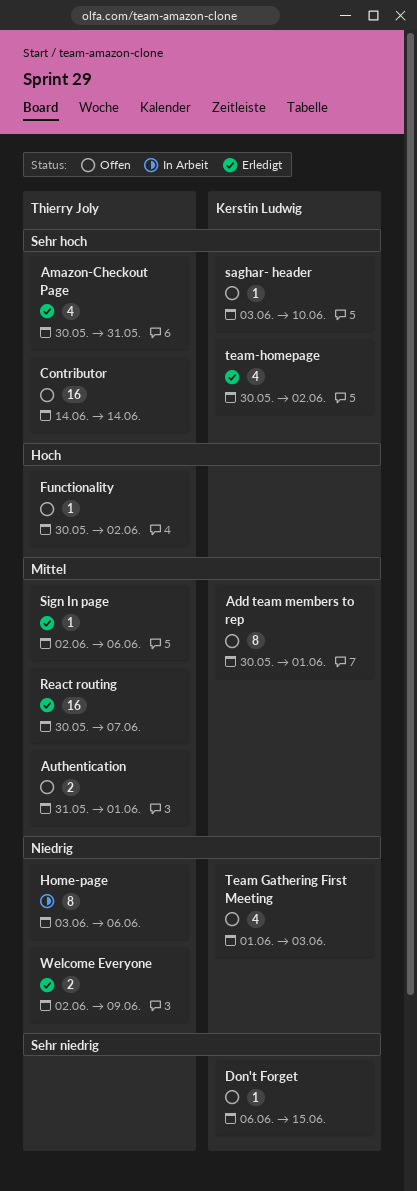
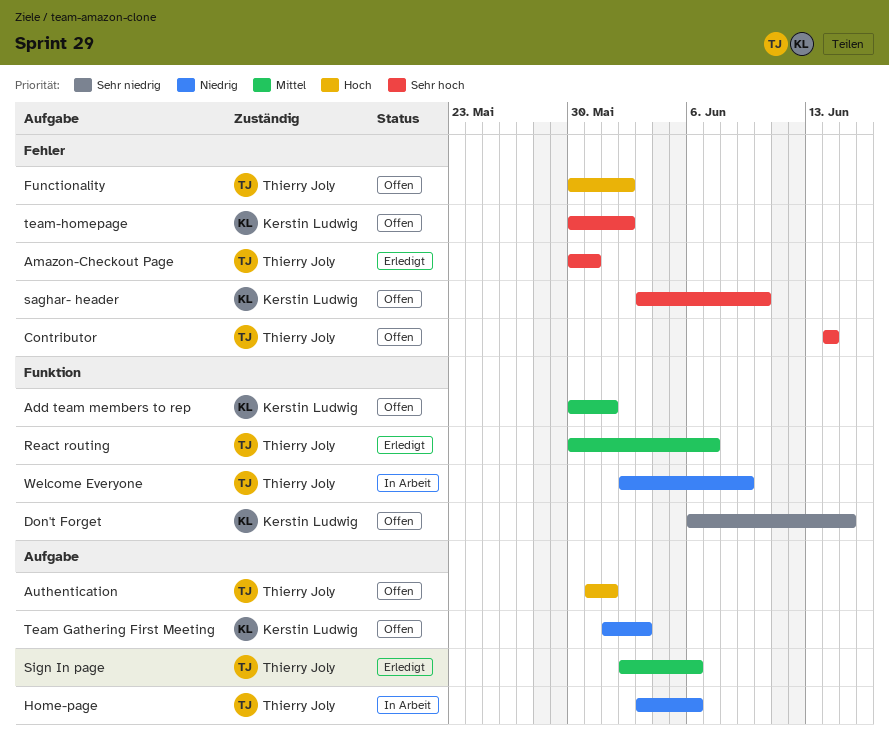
Authentication, priority: Mittel -> Hoch
team-homepage, status: Erledigt -> Offen
Welcome Everyone, status: Erledigt -> In Arbeit

